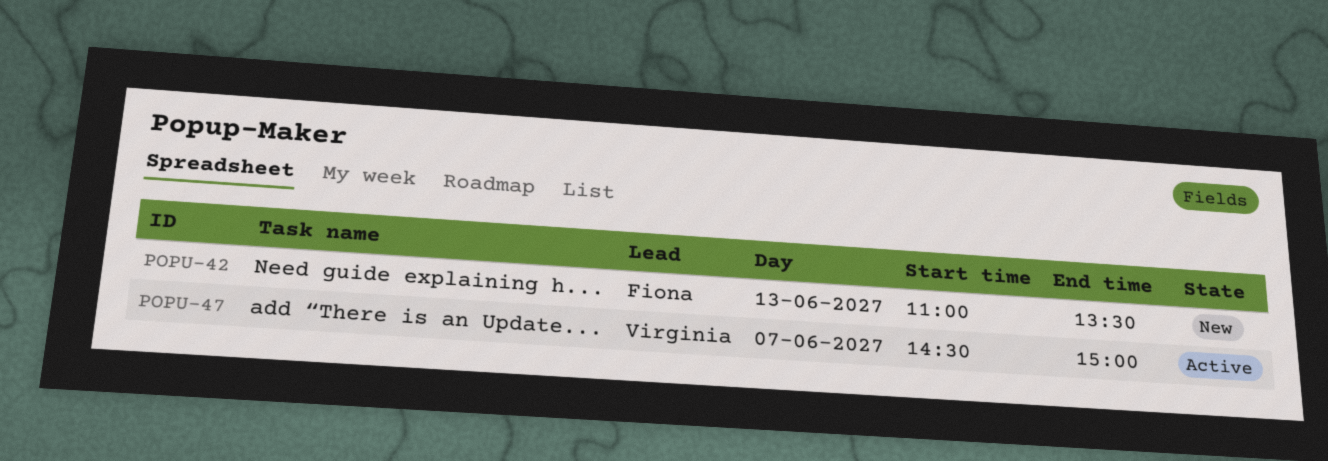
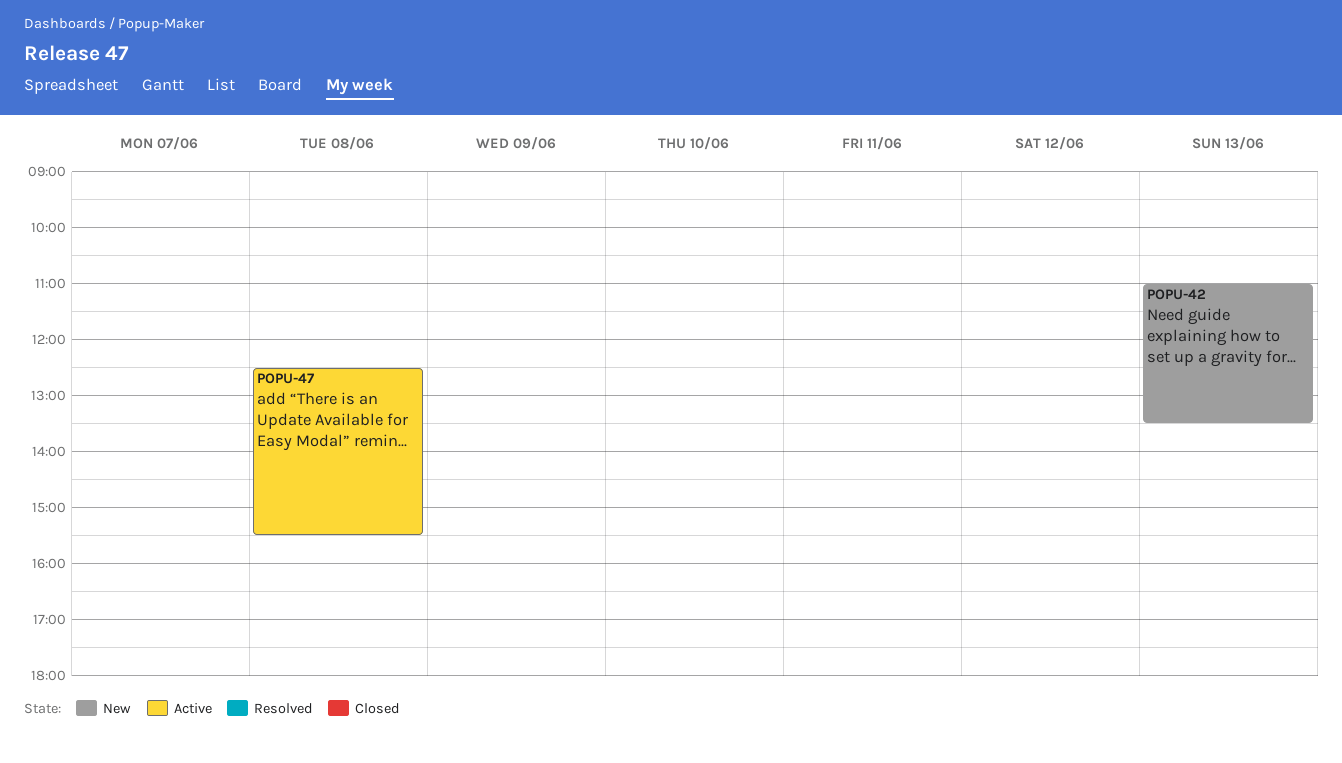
POPU-47, day: Jun 7 -> Jun 8
POPU-47, begins: 14:30 -> 12:30
POPU-47, ends: 15:00 -> 15:30

